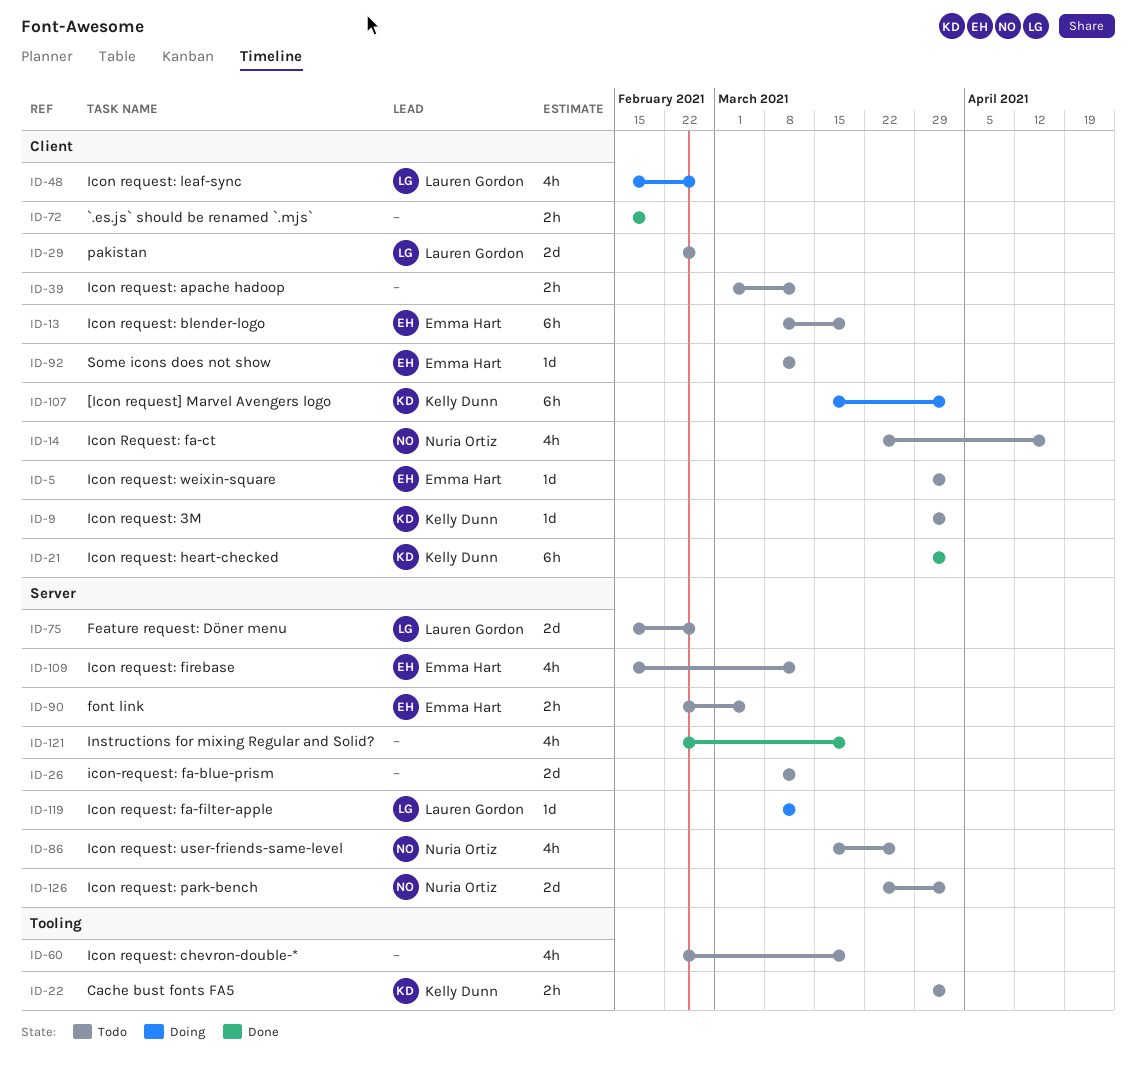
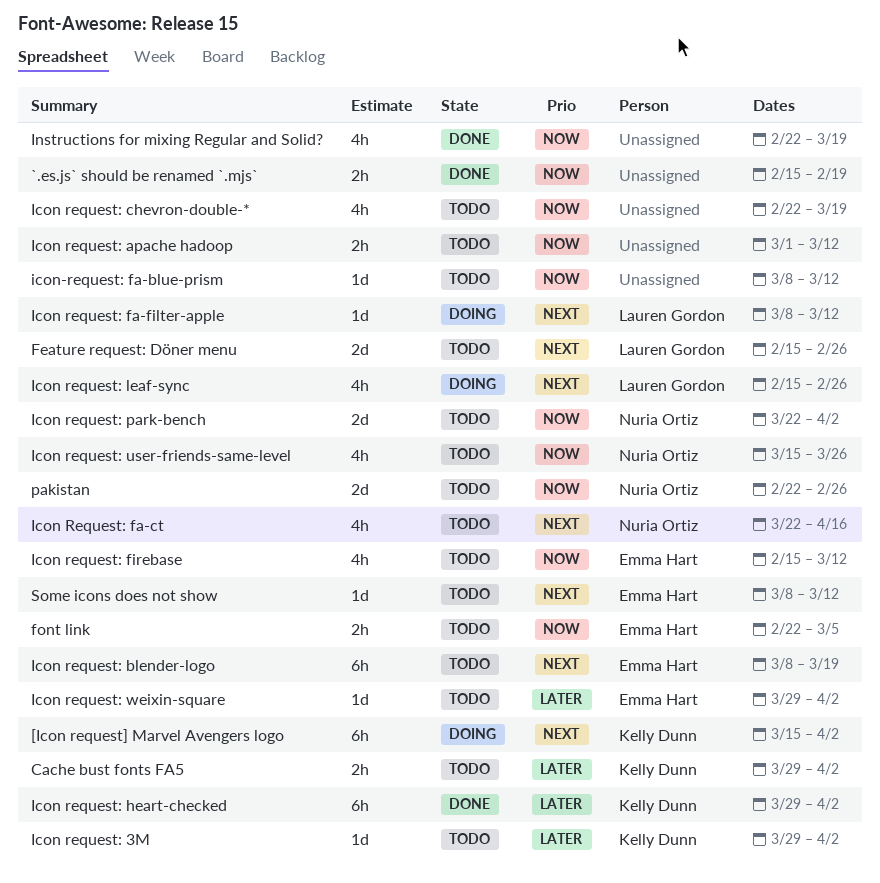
icon-request: fa-blue-prism, estimate: 2d -> 1d
pakistan, owner: Lauren Gordon -> Nuria Ortiz

